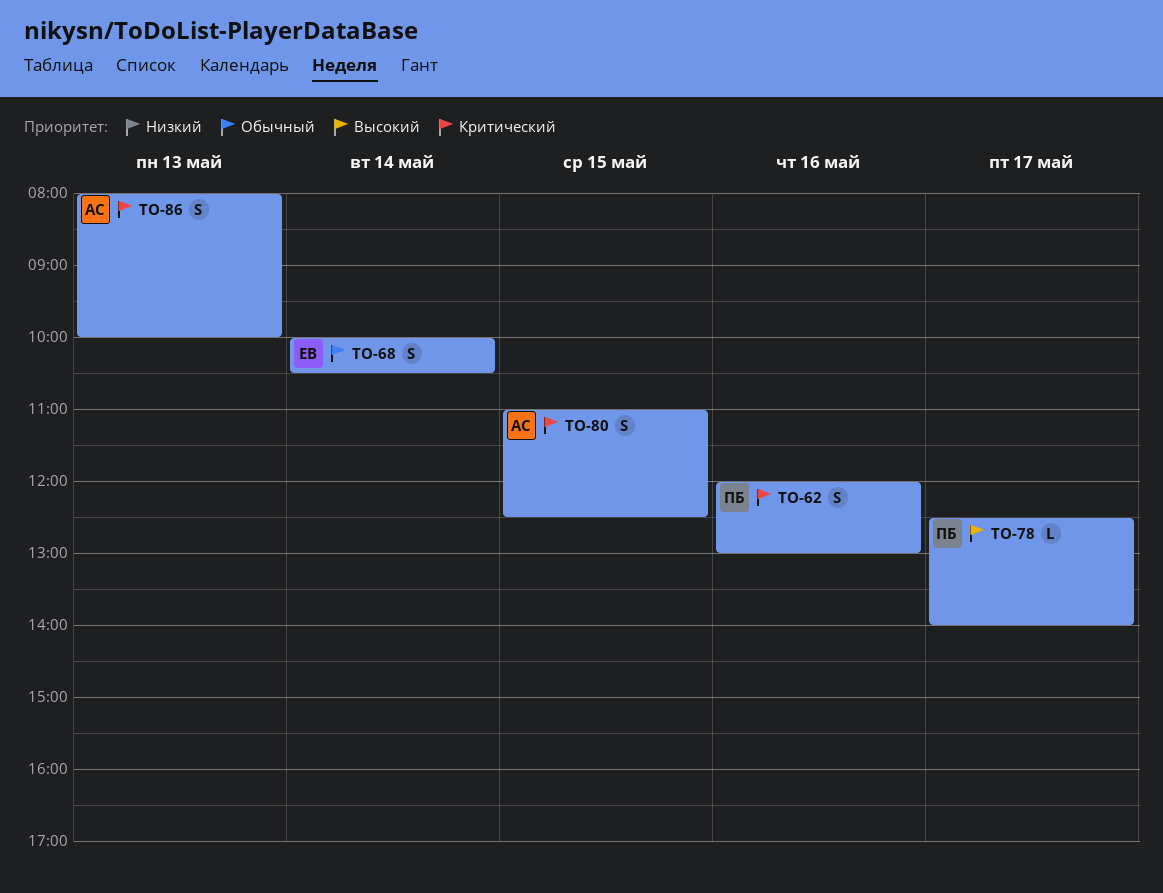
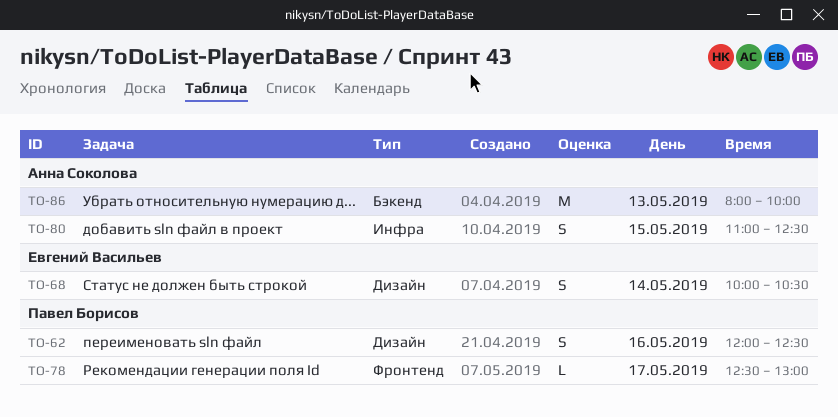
TO-62, ends: 13:00 -> 12:30
TO-78, ends: 14:00 -> 13:00
TO-86, estimate: S -> M

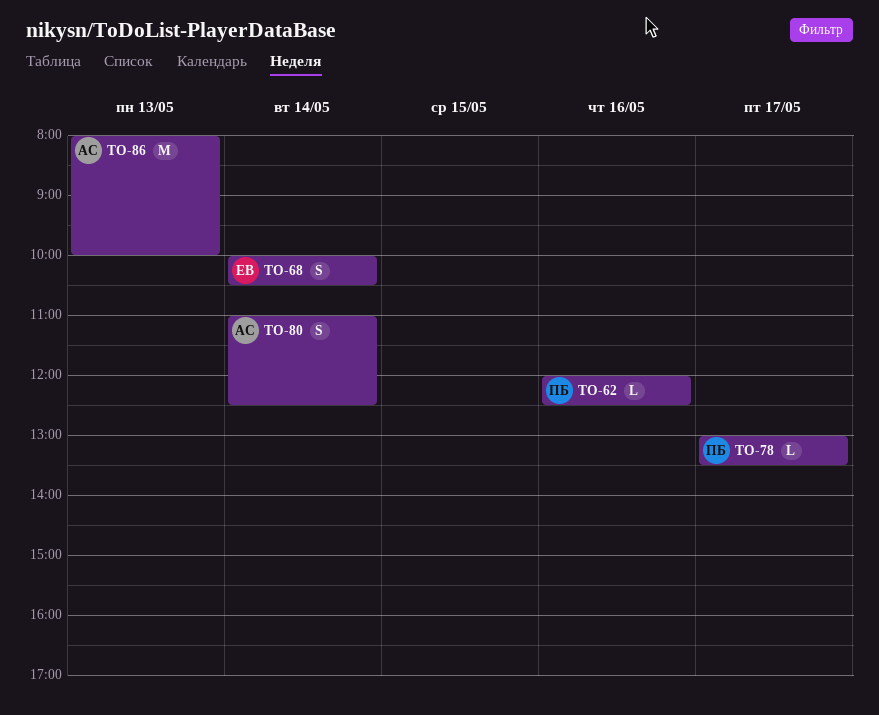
TO-62, estimate: S -> L
TO-78, begins: 12:30 -> 13:00
TO-78, ends: 13:00 -> 13:30
TO-80, day: May 15 -> May 14

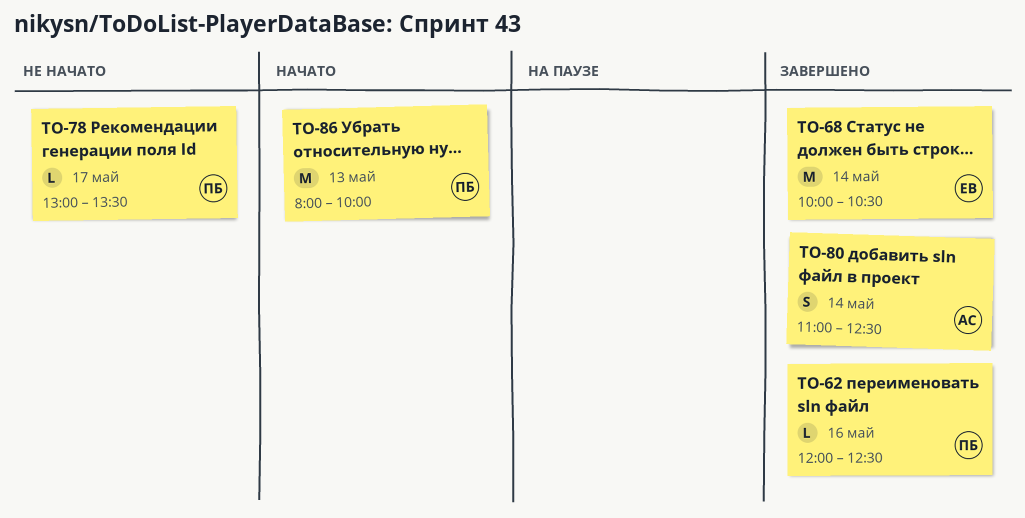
TO-68, estimate: S -> M
TO-86, owner: АС -> ПБ

